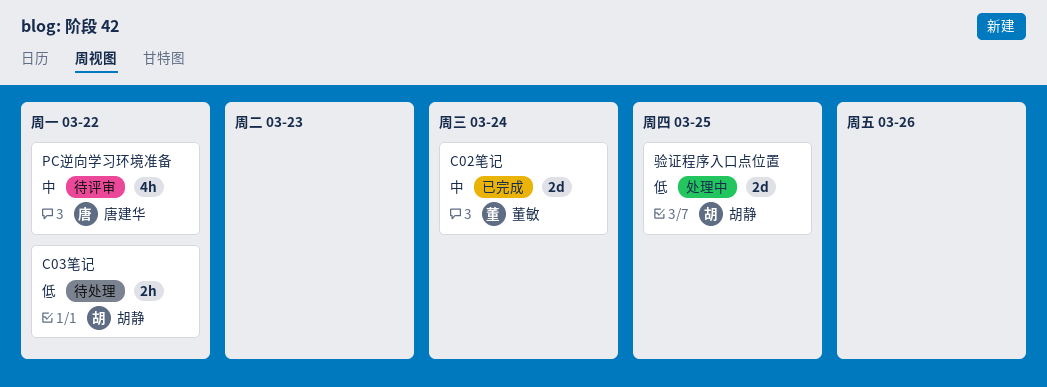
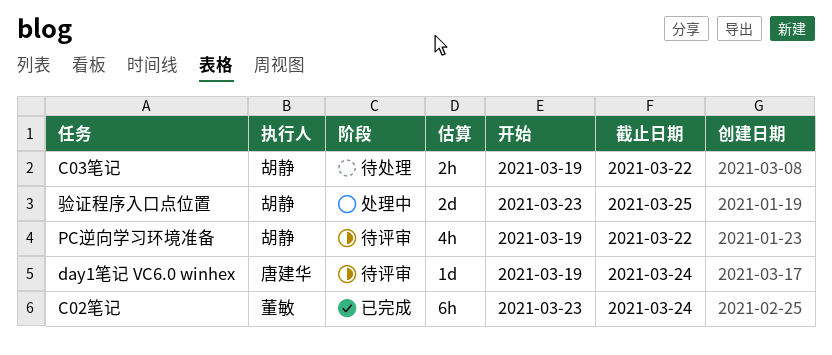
C02笔记, estimate: 2d -> 6h
day1笔记 VC6.0 winhex: none -> present
PC逆向学习环境准备, owner: 唐建华 -> 胡静

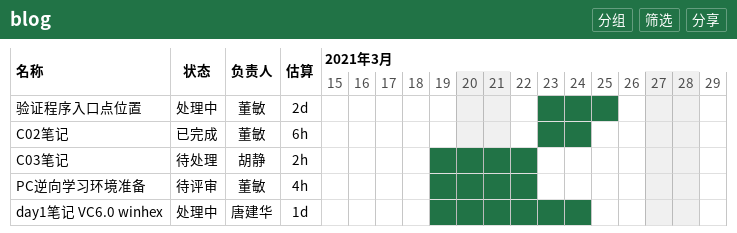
day1笔记 VC6.0 winhex, status: 待评审 -> 处理中
PC逆向学习环境准备, owner: 胡静 -> 董敏
验证程序入口点位置, owner: 胡静 -> 董敏

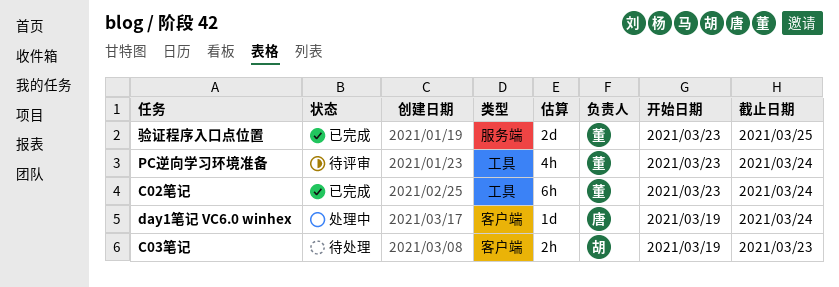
C03笔记, due: Mar 22 -> Mar 23
PC逆向学习环境准备, start: Mar 19 -> Mar 23
PC逆向学习环境准备, due: Mar 22 -> Mar 24
验证程序入口点位置, status: 处理中 -> 已完成

